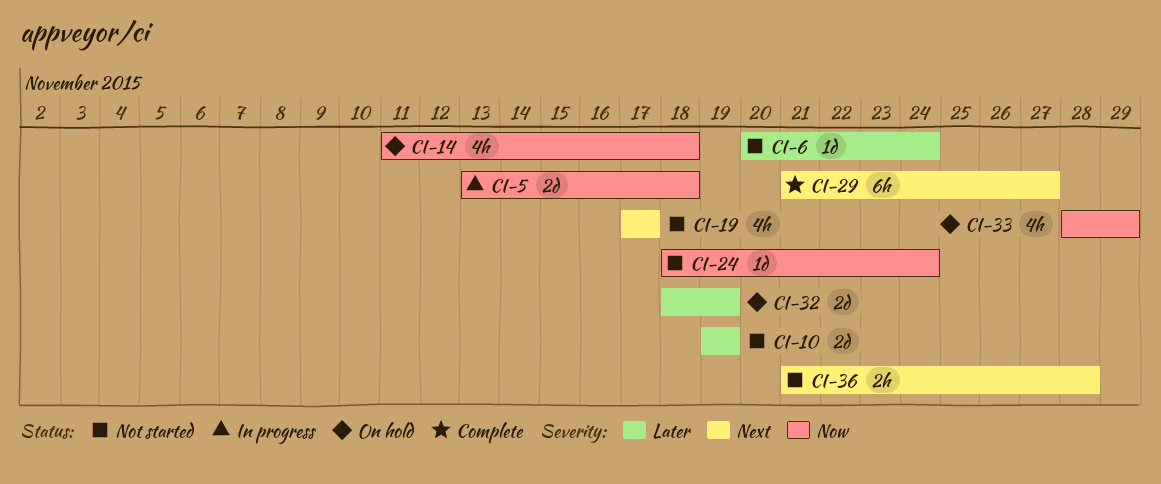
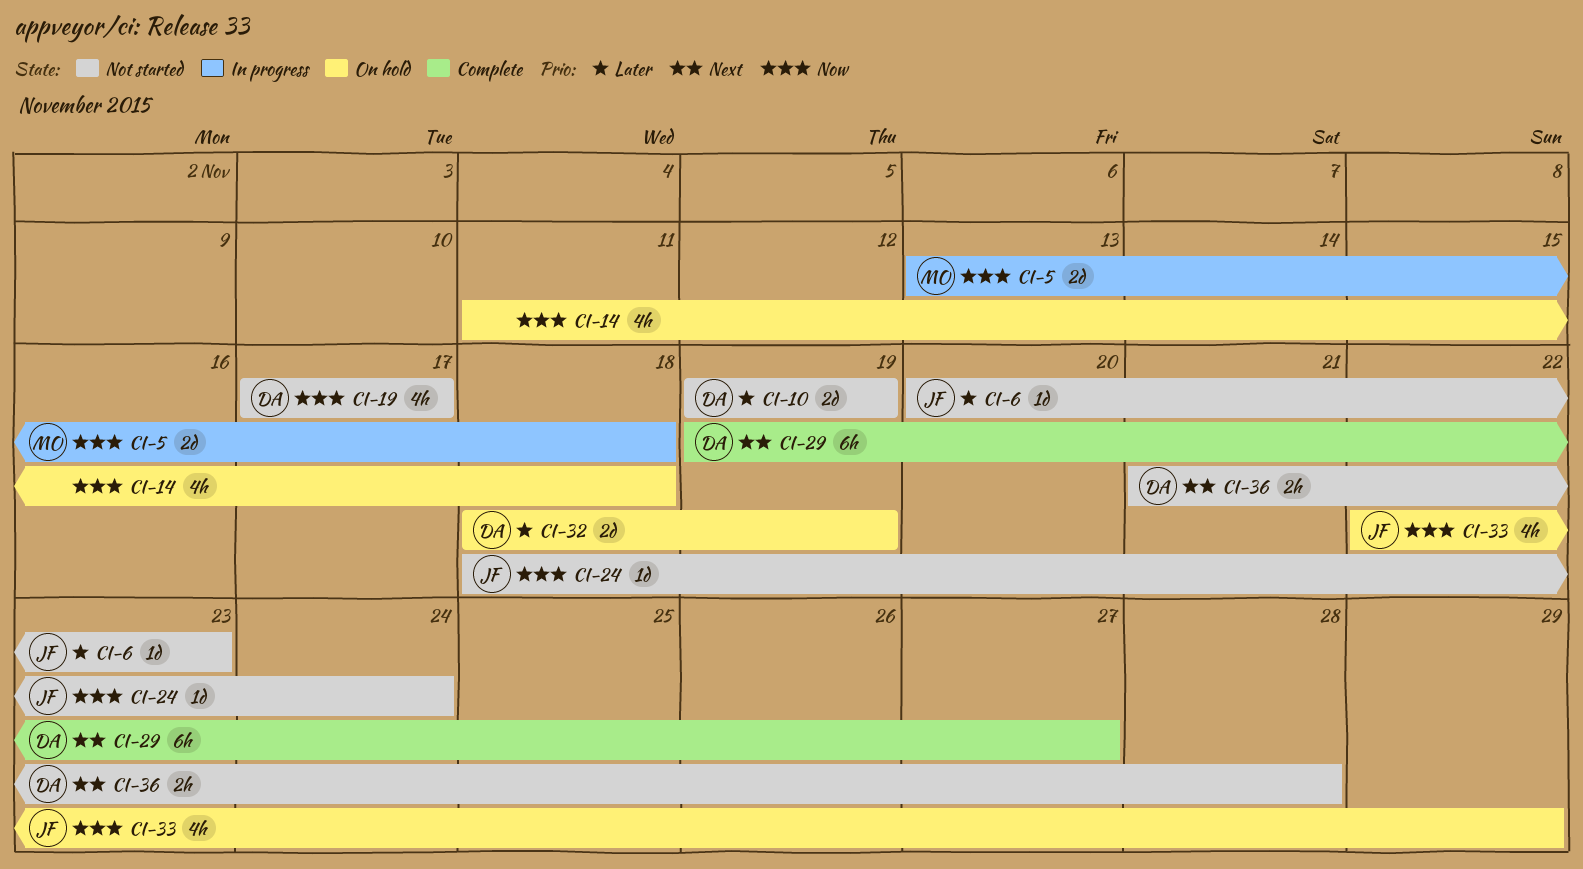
CI-6, due: Nov 24 -> Nov 23
CI-19, priority: Next -> Now
CI-29, start: Nov 21 -> Nov 19
CI-33, start: Nov 28 -> Nov 22

